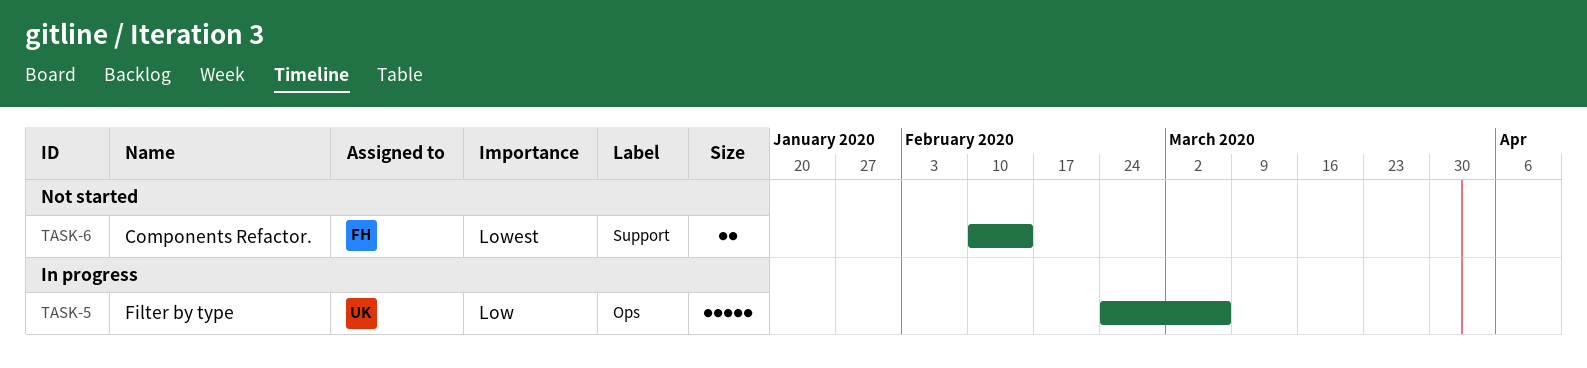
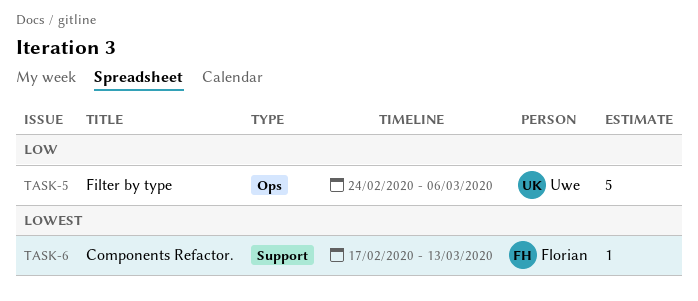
TASK-6, estimate: 2 -> 1
TASK-6, start: Feb 10 -> Feb 17
TASK-6, due: Feb 14 -> Mar 13

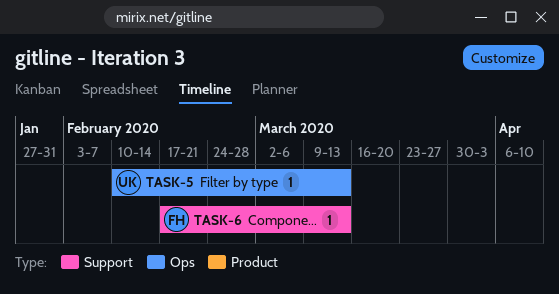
TASK-5, estimate: 5 -> 1
TASK-5, start: Feb 24 -> Feb 10
TASK-5, due: Mar 6 -> Mar 13

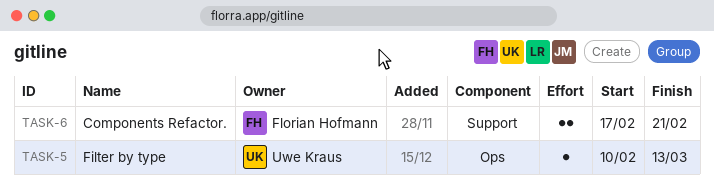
TASK-6, estimate: 1 -> 2
TASK-6, due: Mar 13 -> Feb 21

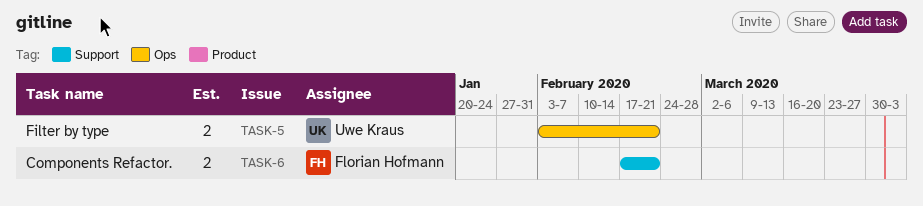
TASK-5, estimate: 1 -> 2
TASK-5, start: Feb 10 -> Feb 3
TASK-5, due: Mar 13 -> Feb 21

